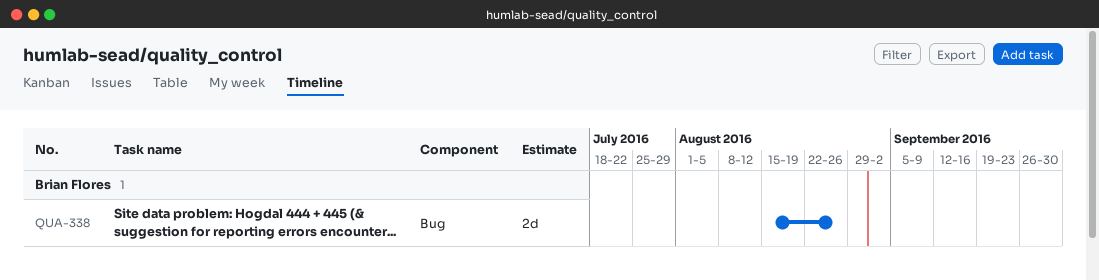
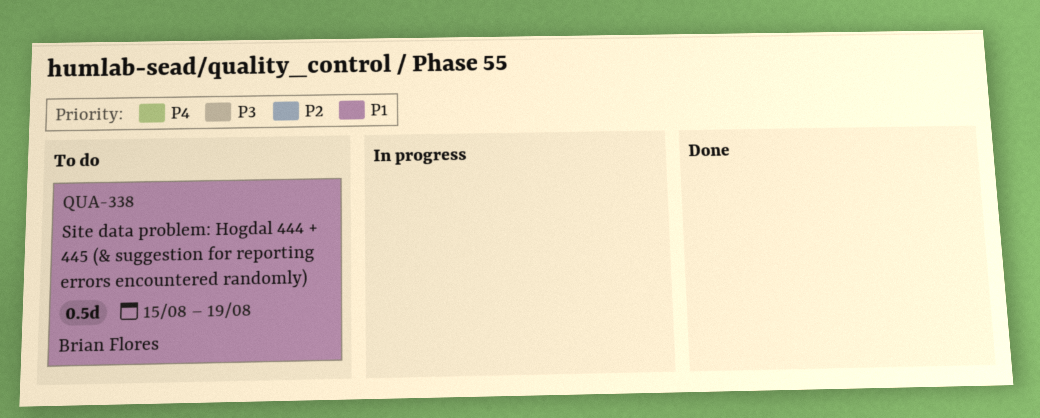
QUA-338, estimate: 2d -> 0.5d
QUA-338, due: Aug 26 -> Aug 19

